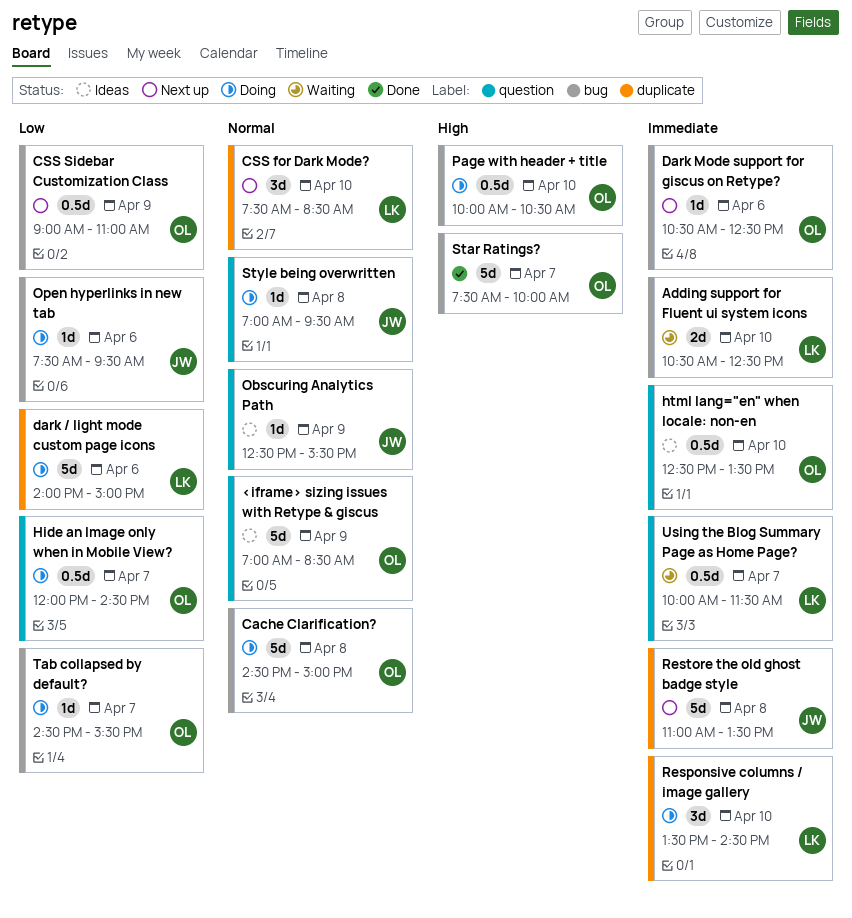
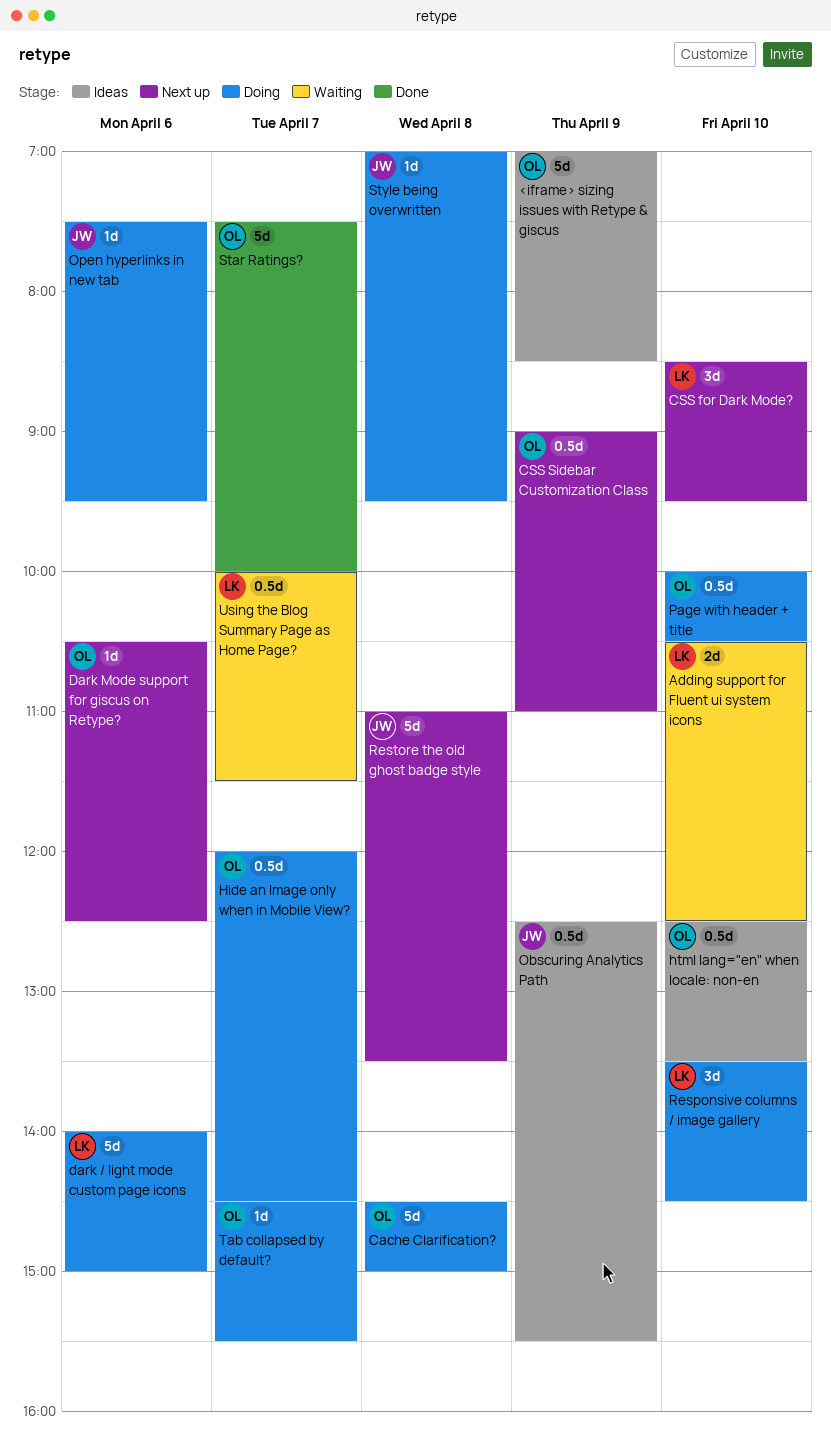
CSS for Dark Mode?, begins: 07:30 -> 08:30
CSS for Dark Mode?, ends: 08:30 -> 09:30
Obscuring Analytics Path, estimate: 1d -> 0.5d

